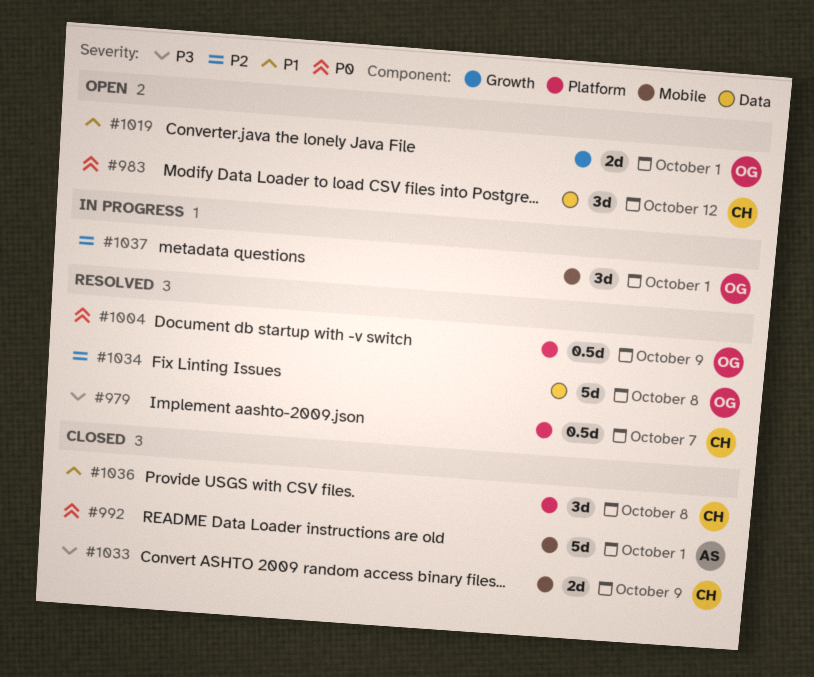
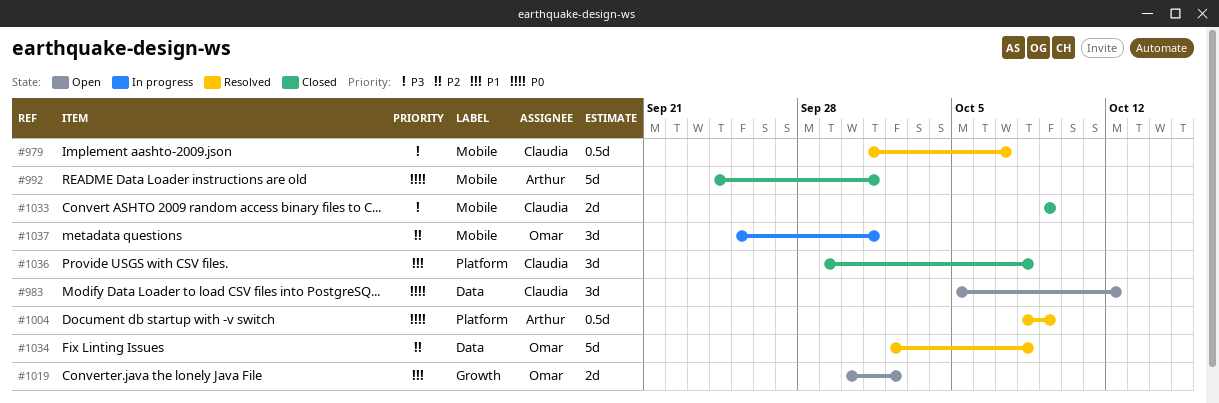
#979, label: Platform -> Mobile
#1004, owner: Omar -> Arthur
#1019, due: Oct 1 -> Oct 2

